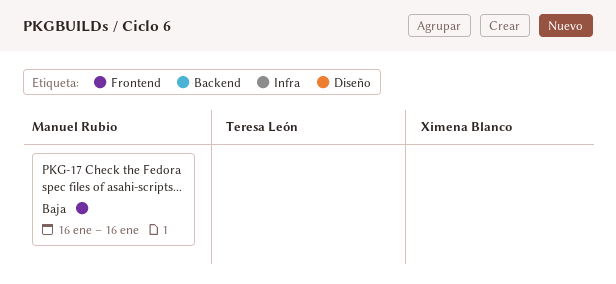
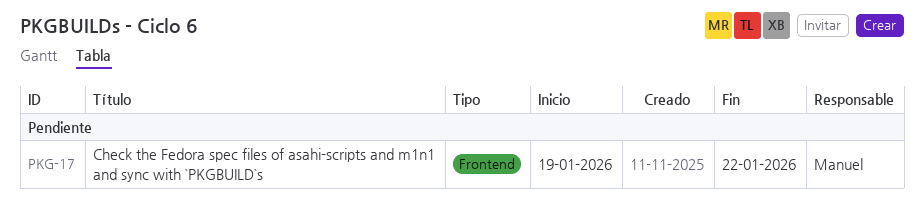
PKG-17, start: Jan 16 -> Jan 19
PKG-17, due: Jan 16 -> Jan 22

